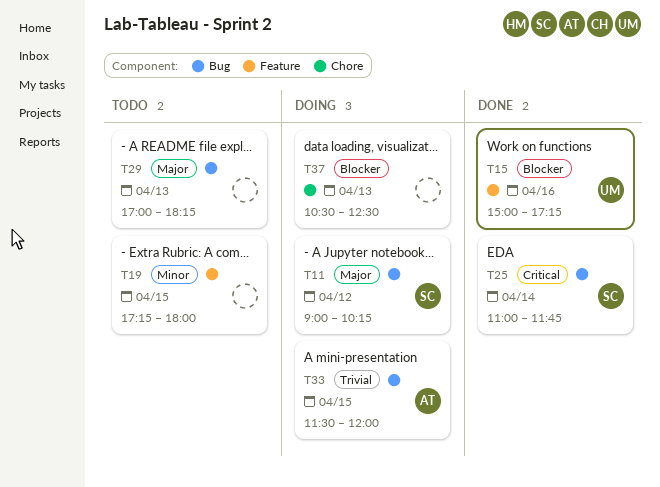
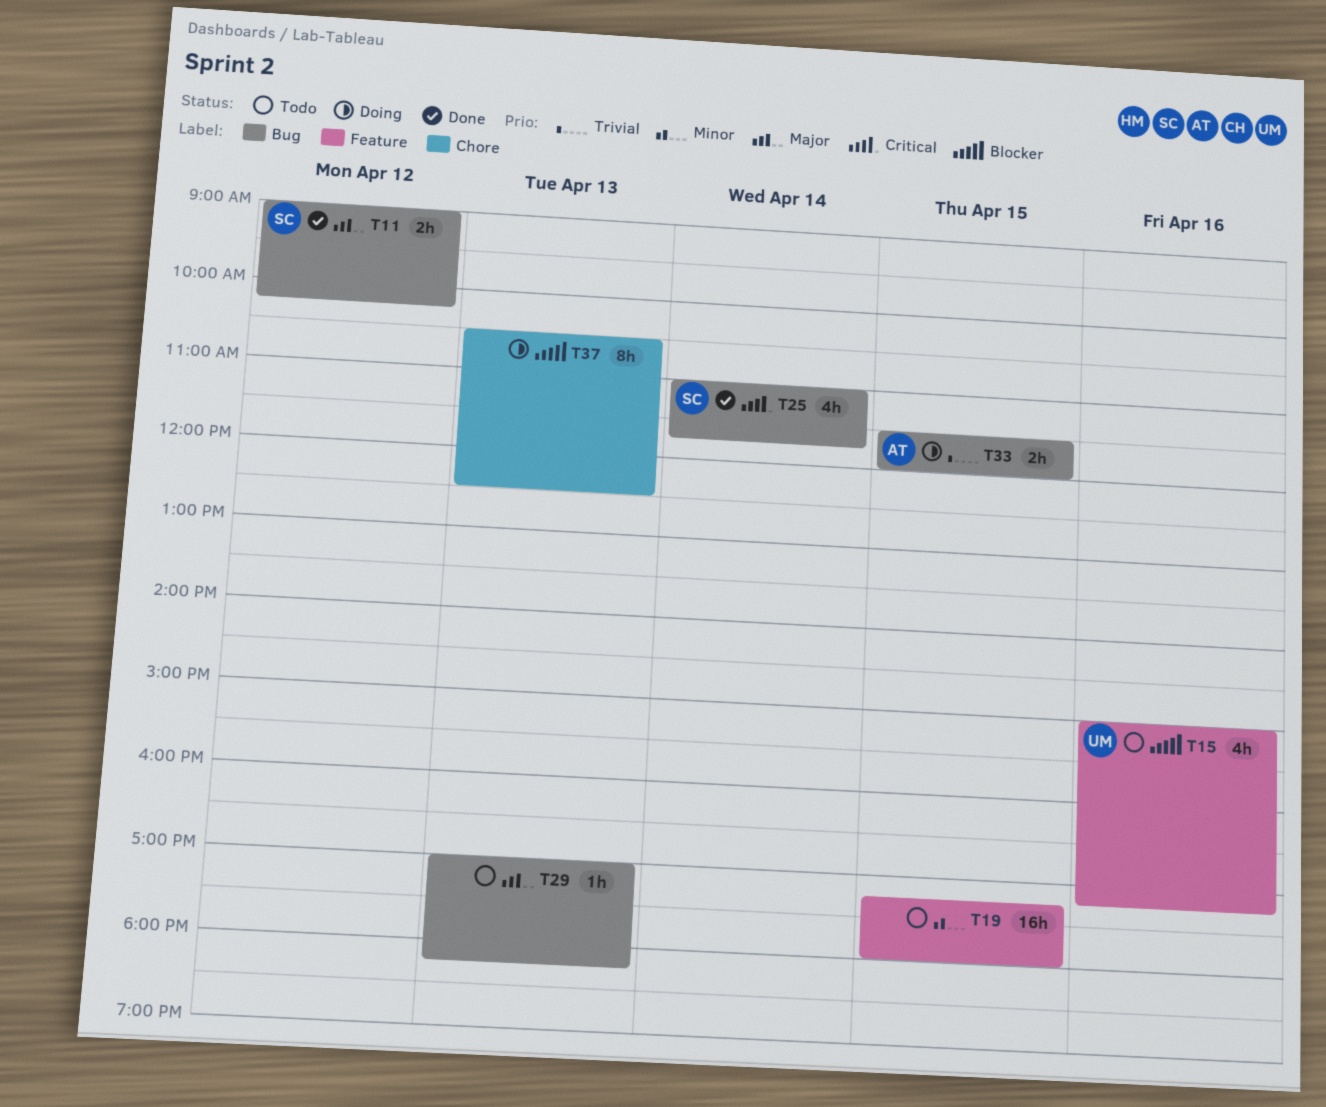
T11, status: Doing -> Done
T15, status: Done -> Todo

